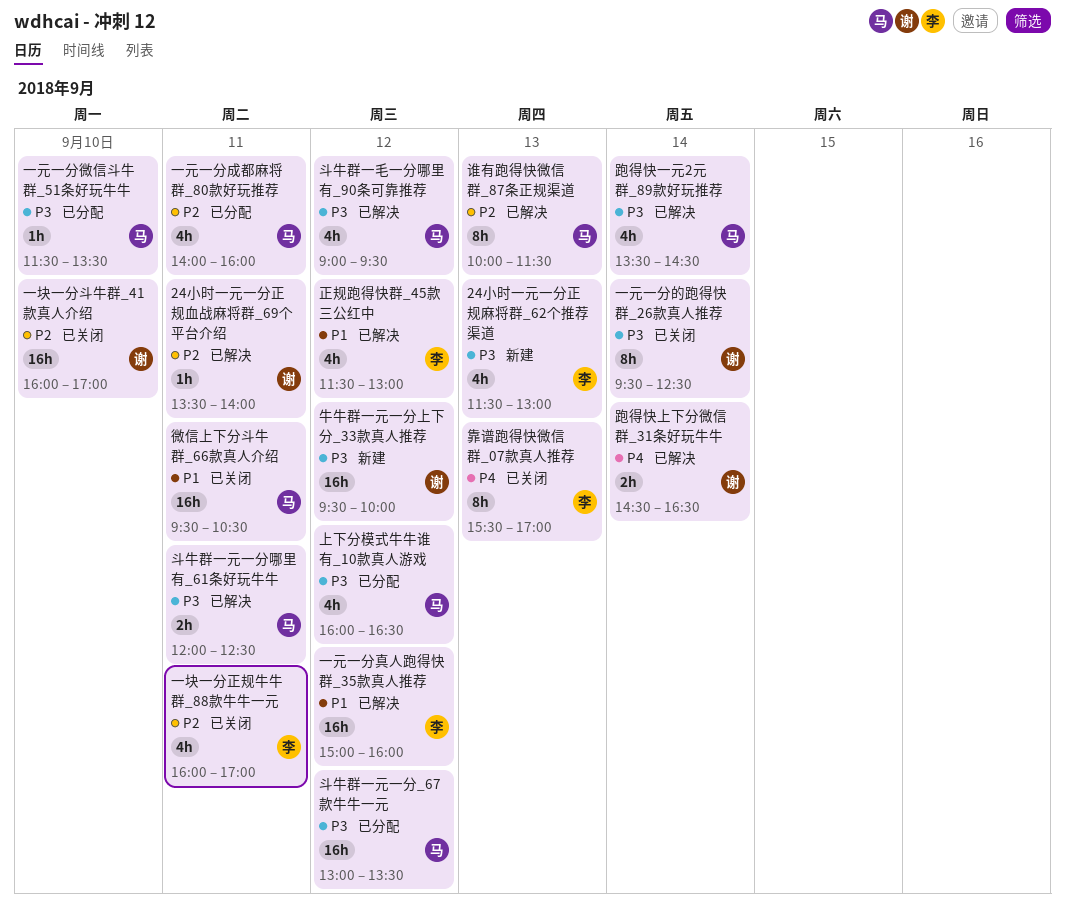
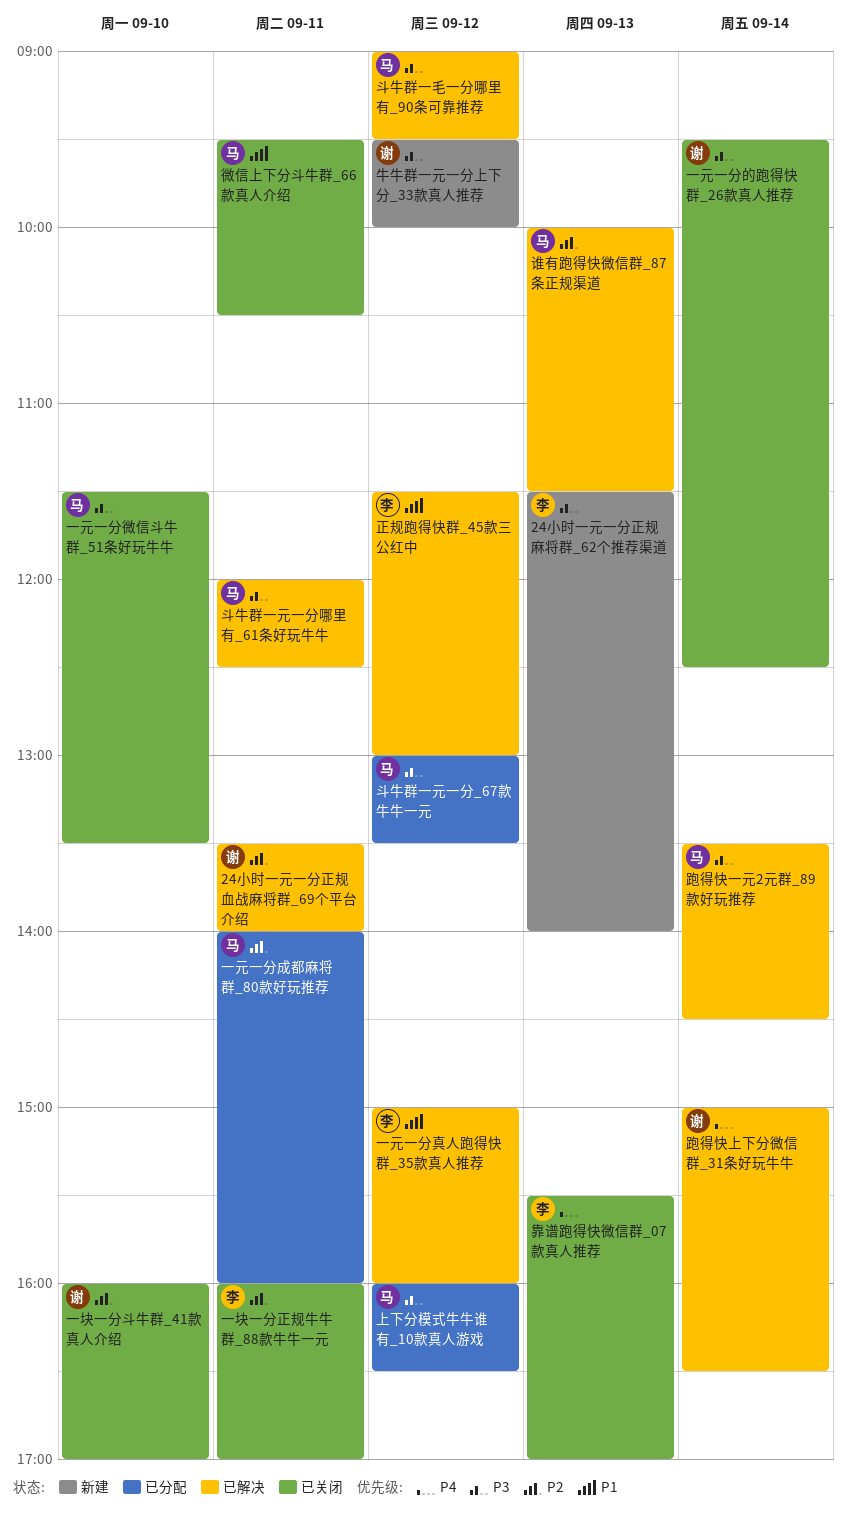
24小时一元一分正规麻将群_62个推荐渠道, ends: 13:00 -> 14:00
一元一分微信斗牛群_51条好玩牛牛, status: 已分配 -> 已关闭
跑得快上下分微信群_31条好玩牛牛, begins: 14:30 -> 15:00

